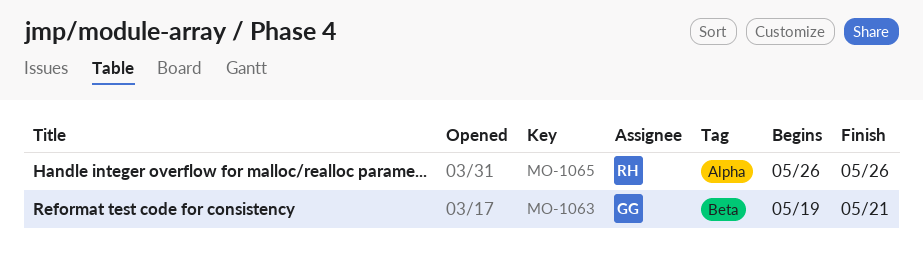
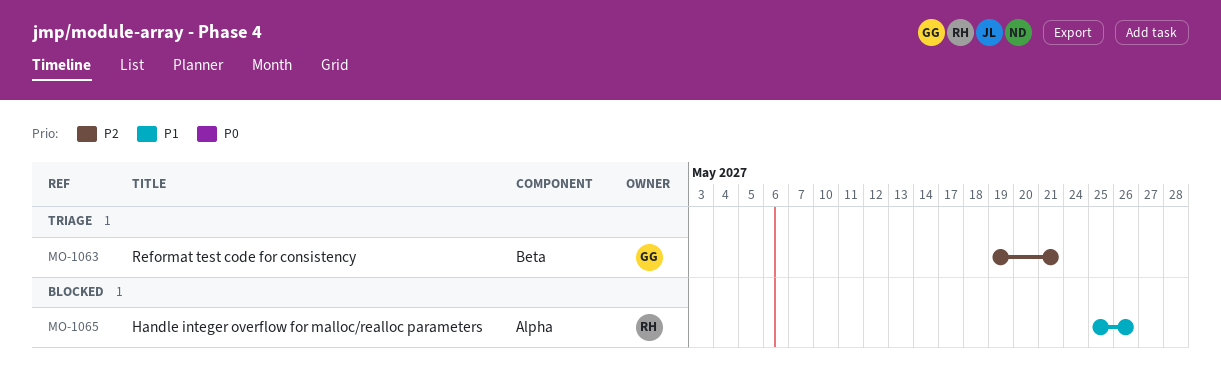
MO-1065, start: May 26 -> May 25

